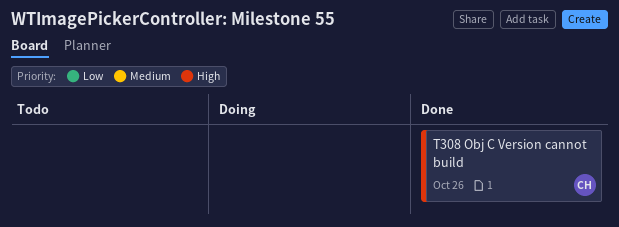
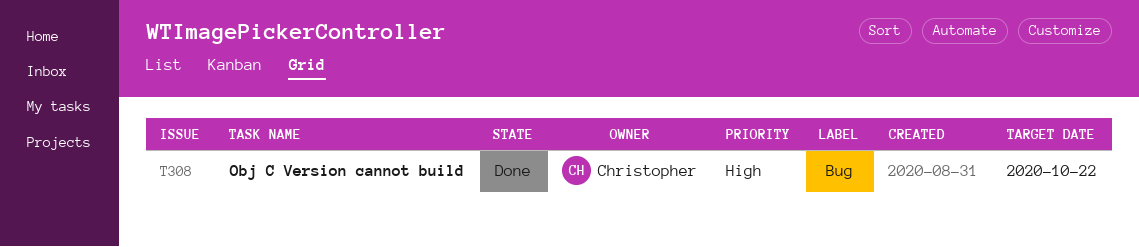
T308, due: Oct 26 -> Oct 22

